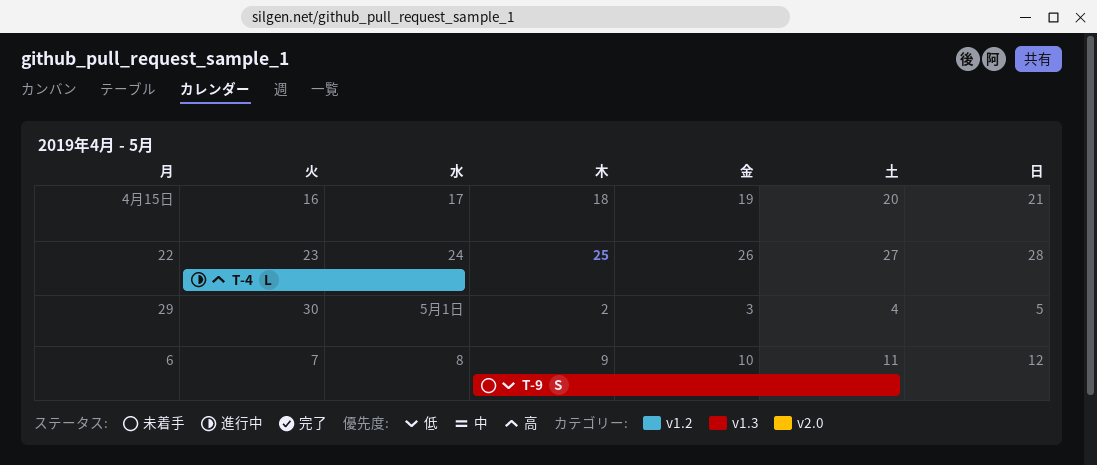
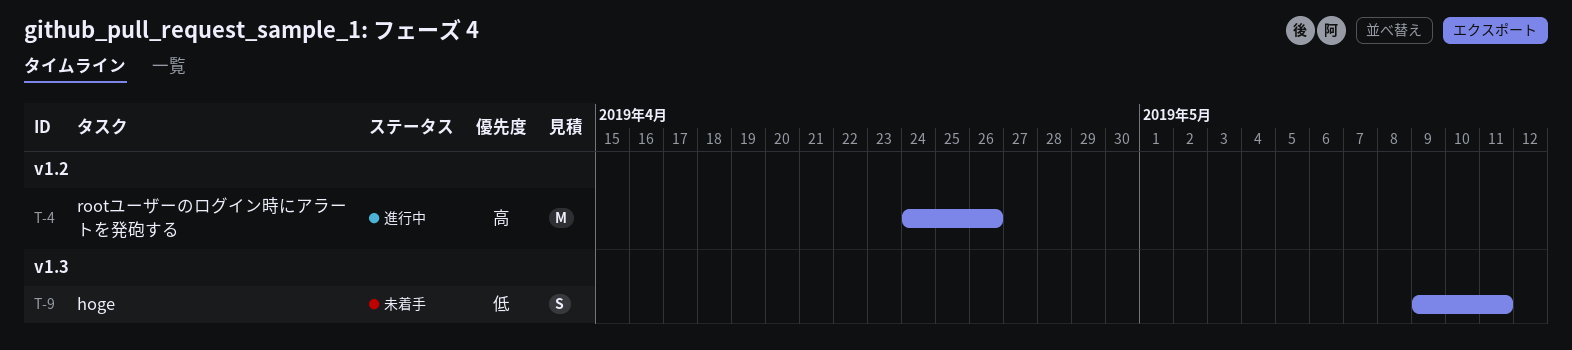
T-4, estimate: L -> M
T-4, start: Apr 23 -> Apr 24
T-4, due: Apr 24 -> Apr 26

